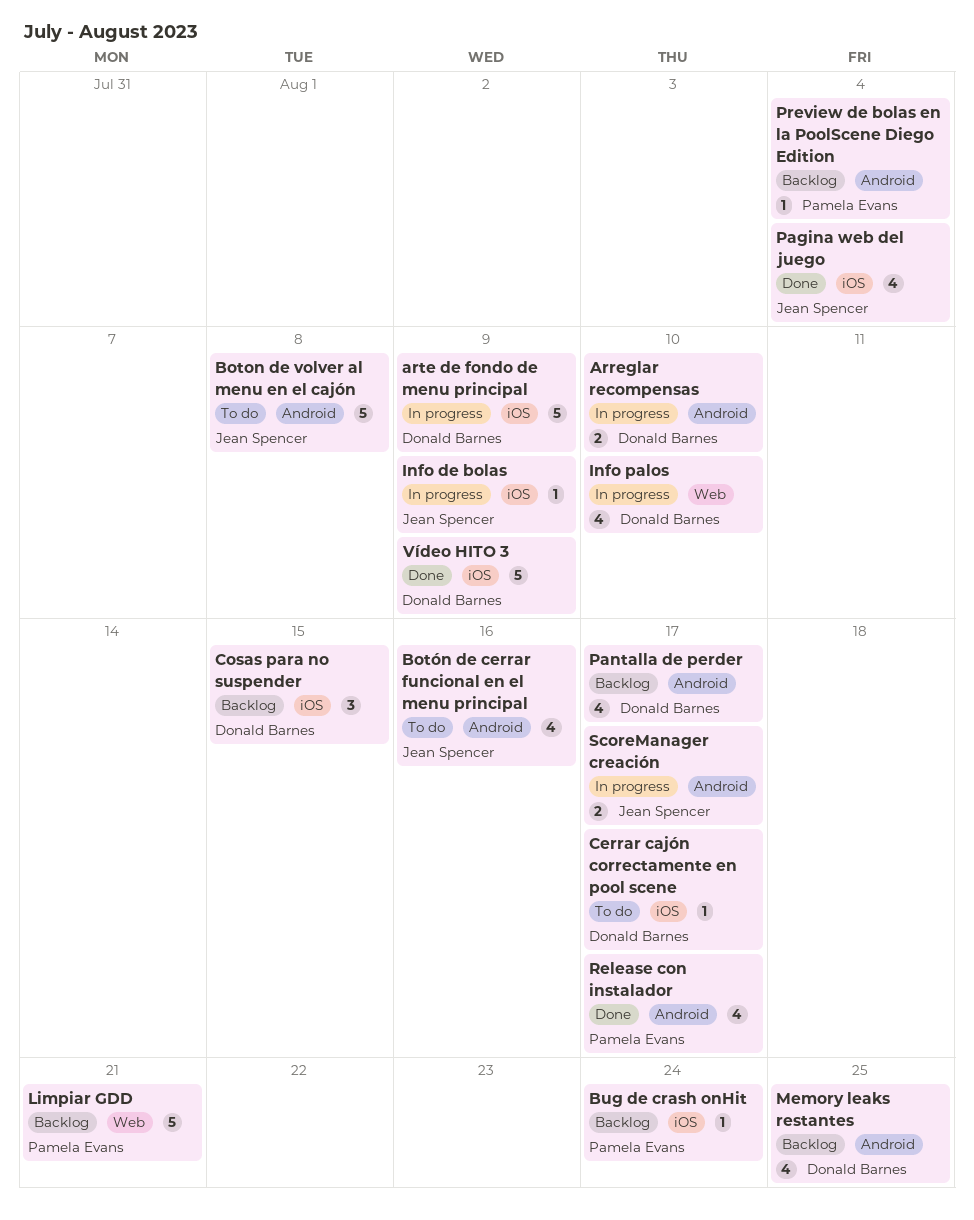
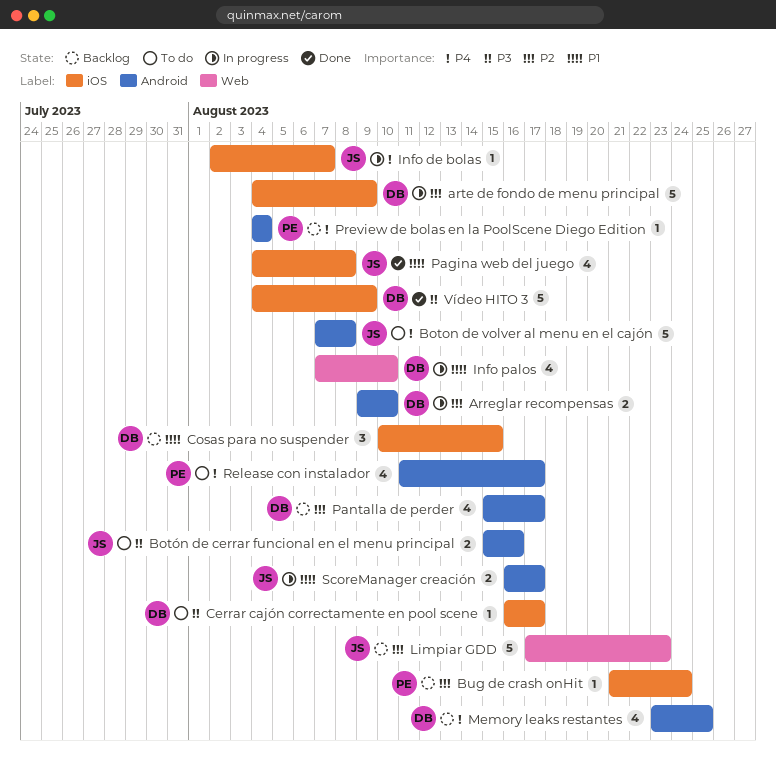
Botón de cerrar funcional en el menu principal, estimate: 4 -> 2
Info de bolas, due: Aug 9 -> Aug 7
Limpiar GDD, owner: Pamela Evans -> Jean Spencer
Limpiar GDD, due: Aug 21 -> Aug 23
Pagina web del juego, due: Aug 4 -> Aug 8
Release con instalador, status: Done -> To do

